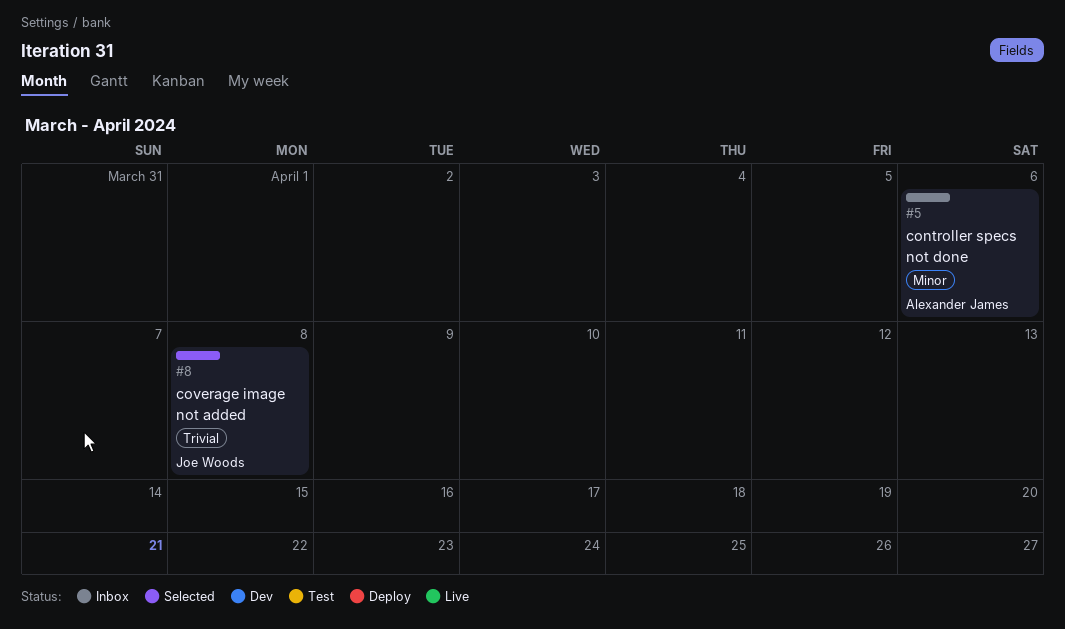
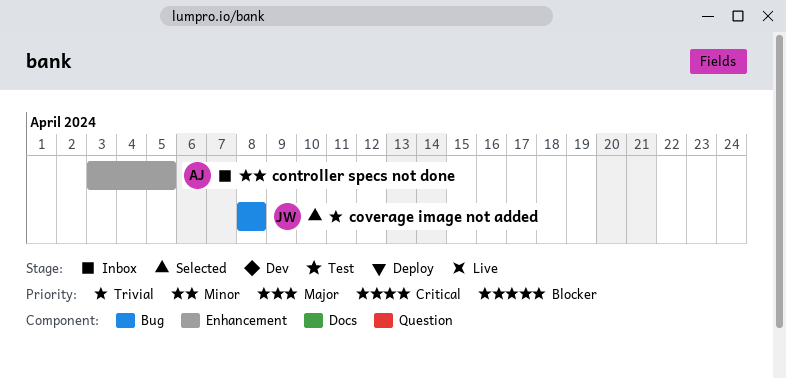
controller specs not done, due: Apr 6 -> Apr 5

